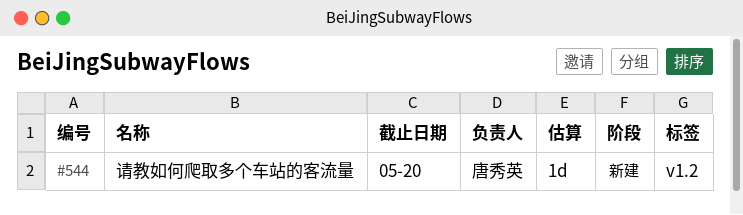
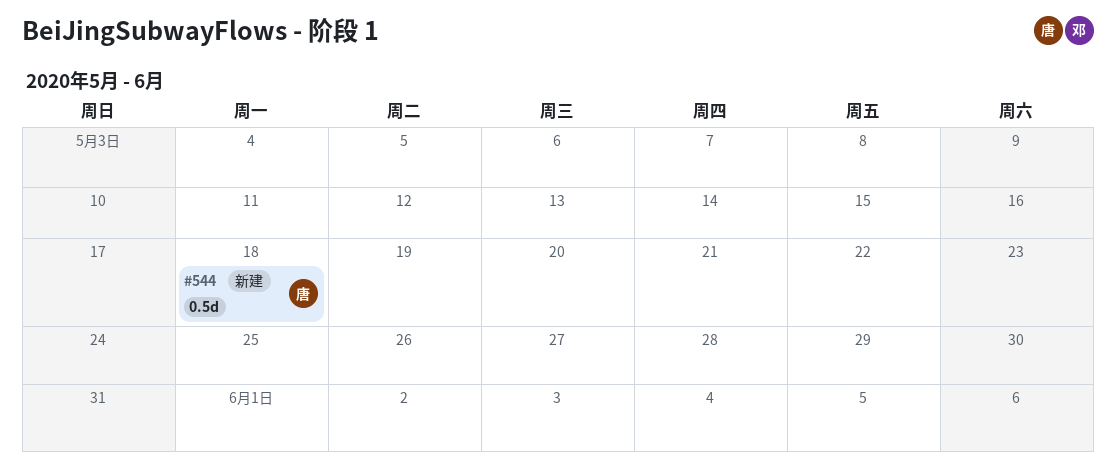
#544, estimate: 1d -> 0.5d
#544, due: May 20 -> May 18

